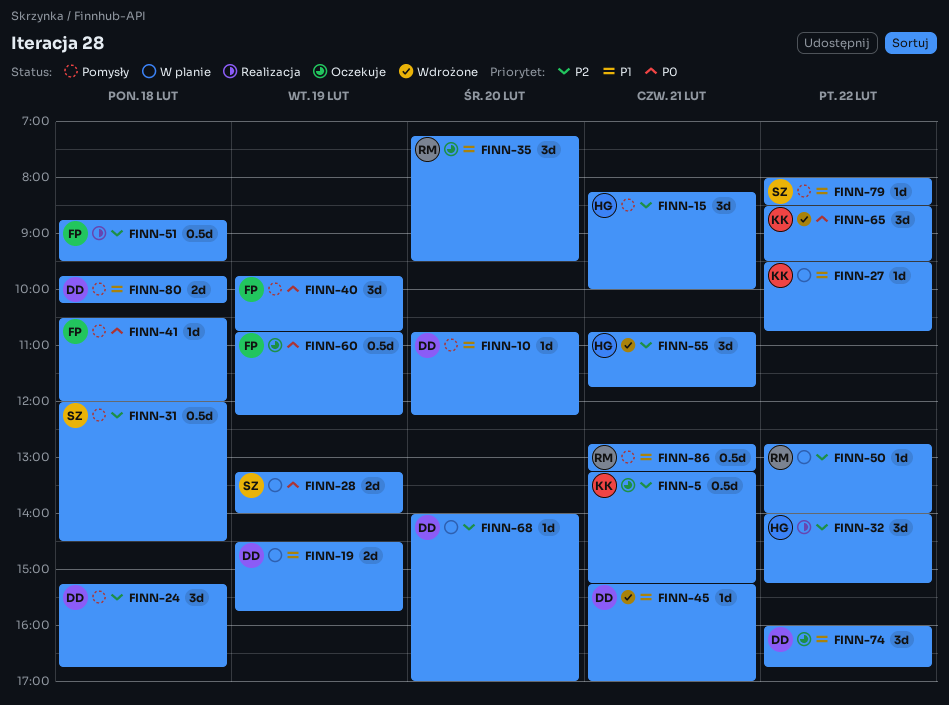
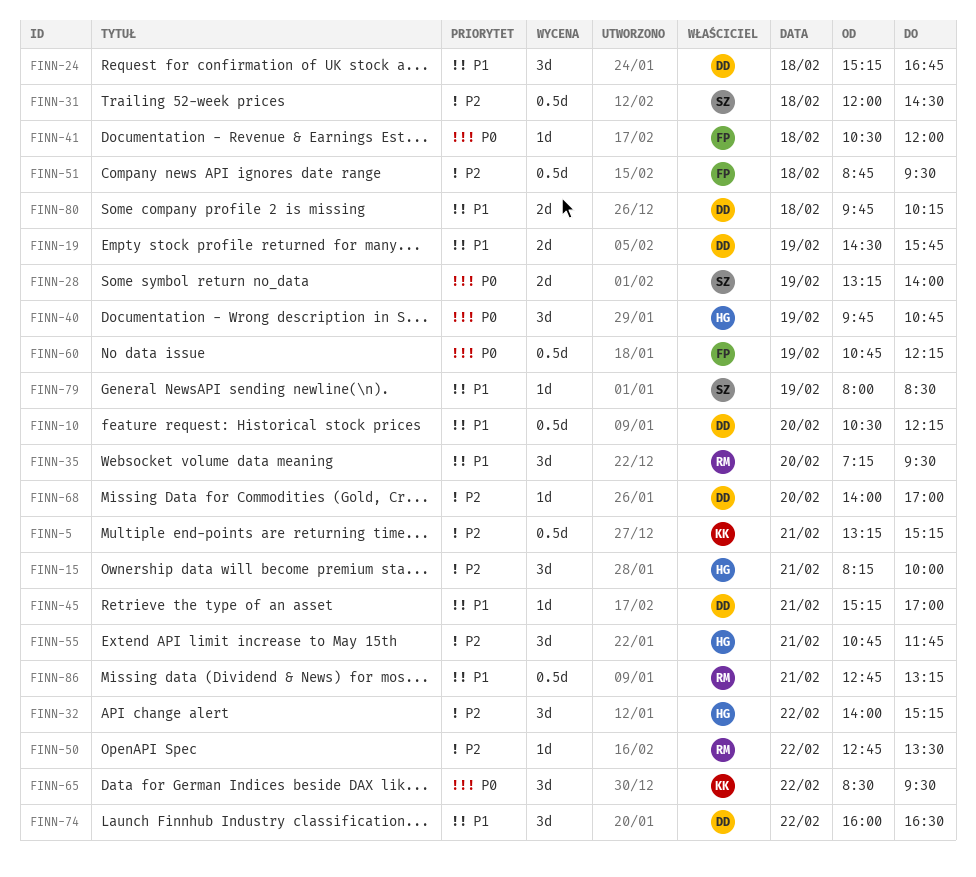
FINN-10, estimate: 1d -> 0.5d
FINN-10, begins: 10:45 -> 10:30
FINN-24, priority: P2 -> P1
FINN-27: present -> none
FINN-40, owner: FP -> HG
FINN-50, ends: 14:00 -> 13:30
FINN-74, ends: 16:45 -> 16:30
FINN-79, day: Feb 22 -> Feb 19

